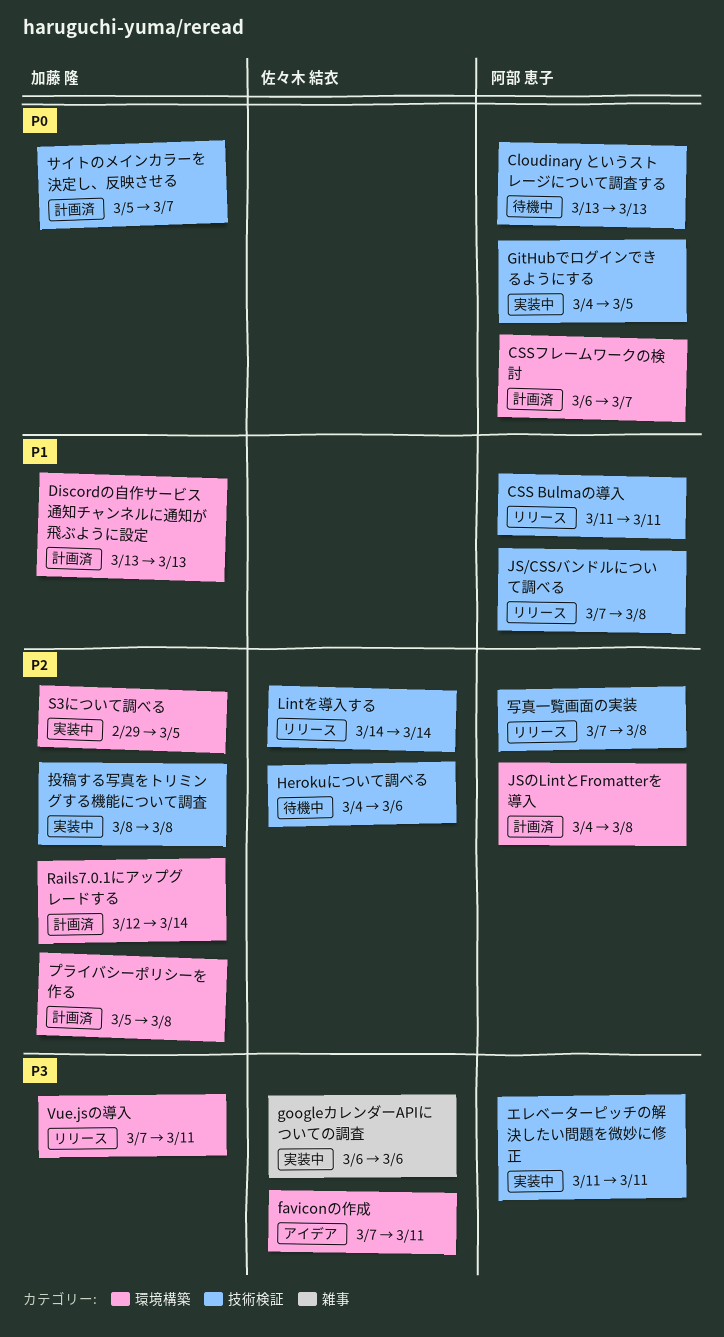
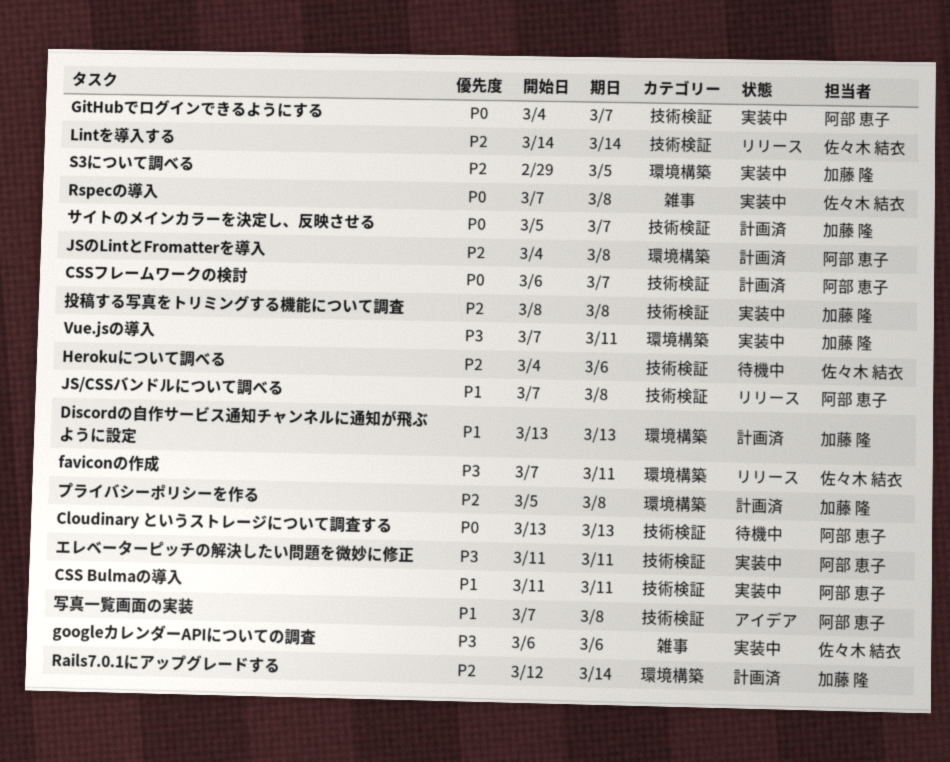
CSS Bulmaの導入, status: リリース -> 実装中
CSSフレームワークの検討, label: 環境構築 -> 技術検証
faviconの作成, status: アイデア -> リリース
GitHubでログインできるようにする, due: Mar 5 -> Mar 7
Rspecの導入: none -> present
Vue.jsの導入, status: リリース -> 実装中
写真一覧画面の実装, status: リリース -> アイデア
写真一覧画面の実装, priority: P2 -> P1

